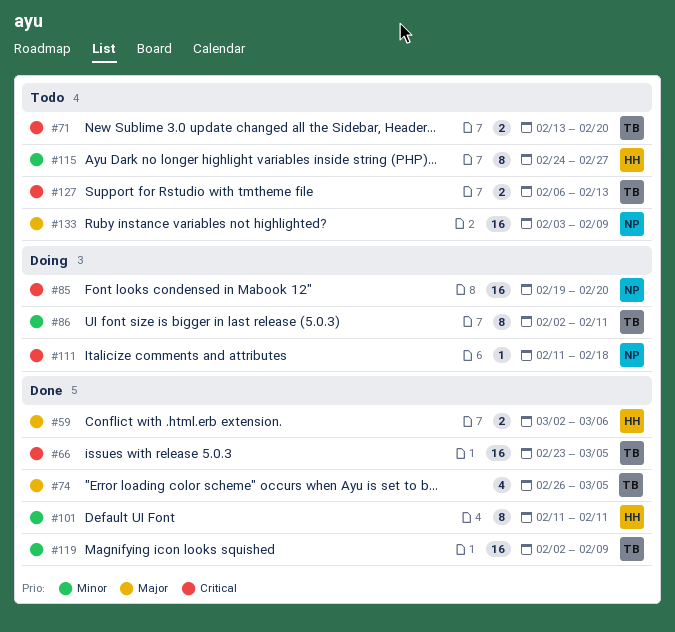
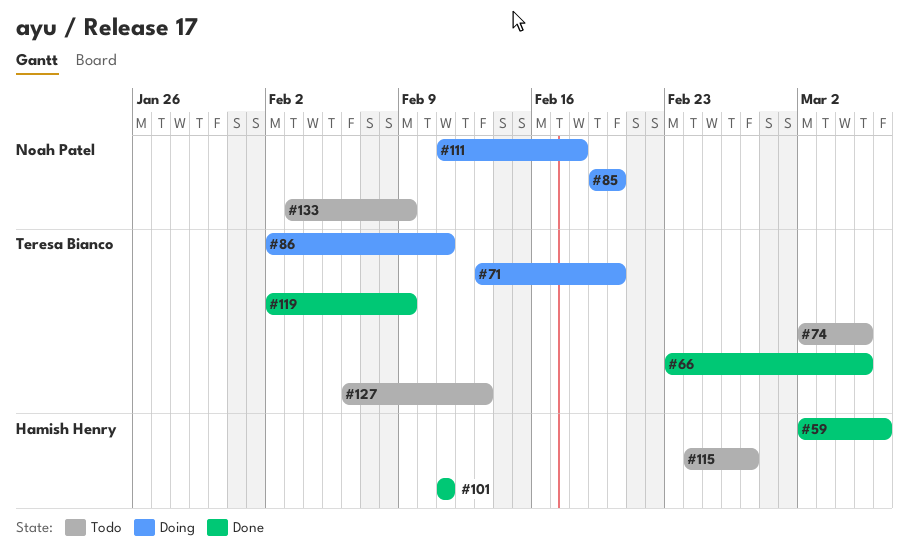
#71, status: Todo -> Doing
#74, status: Done -> Todo
#74, start: Feb 26 -> Mar 2

